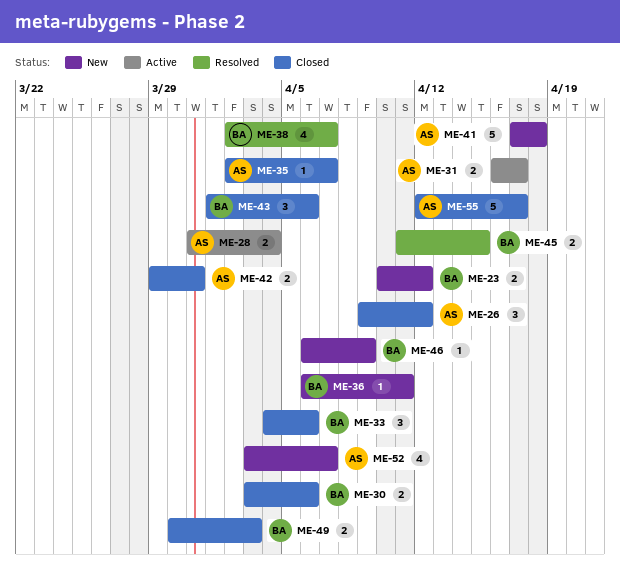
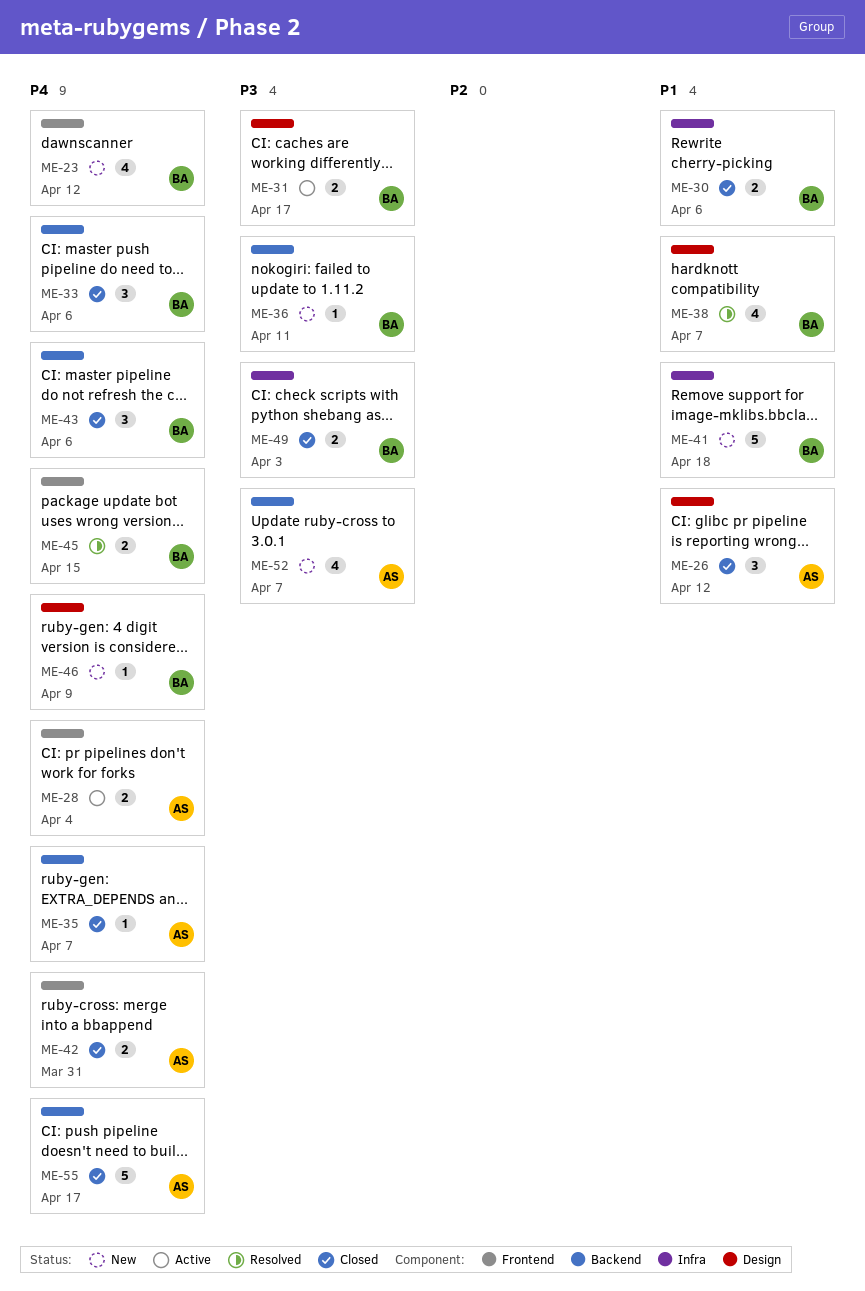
ME-23, estimate: 2 -> 4
ME-31, owner: AS -> BA
ME-41, owner: AS -> BA

